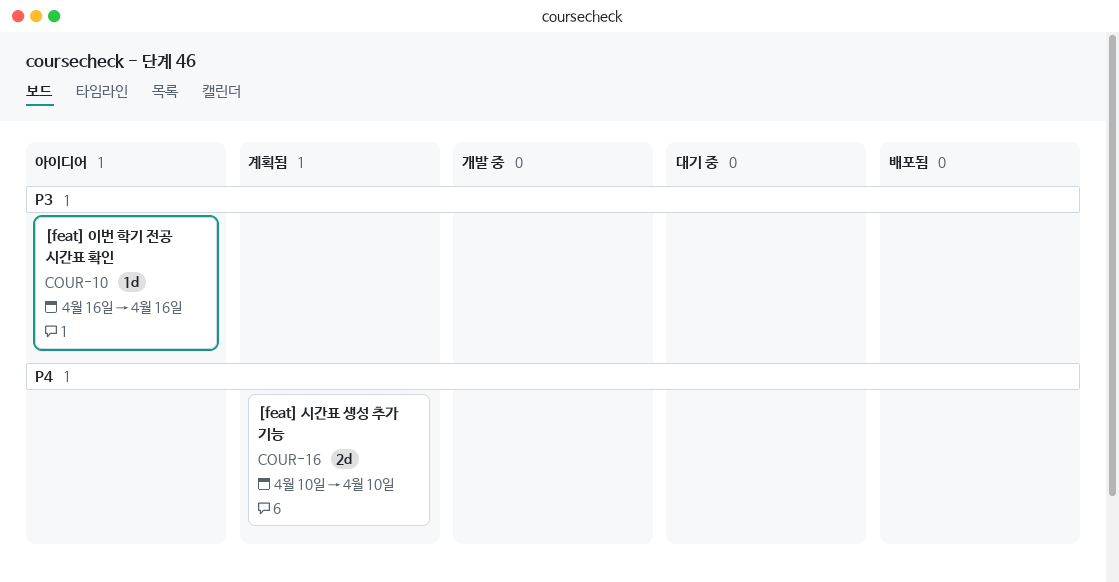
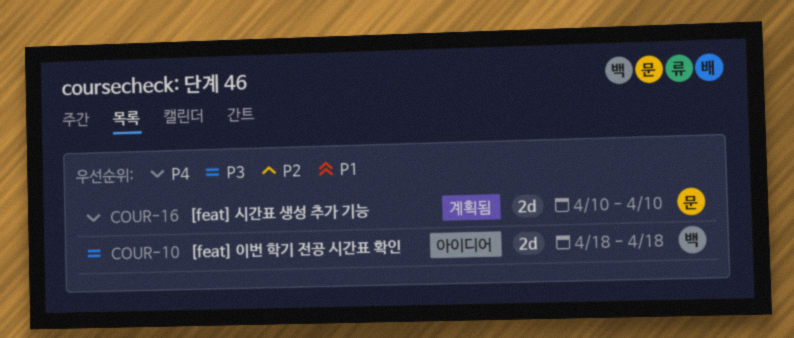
COUR-10, estimate: 1d -> 2d
COUR-10, start: Apr 16 -> Apr 18
COUR-10, due: Apr 16 -> Apr 18

